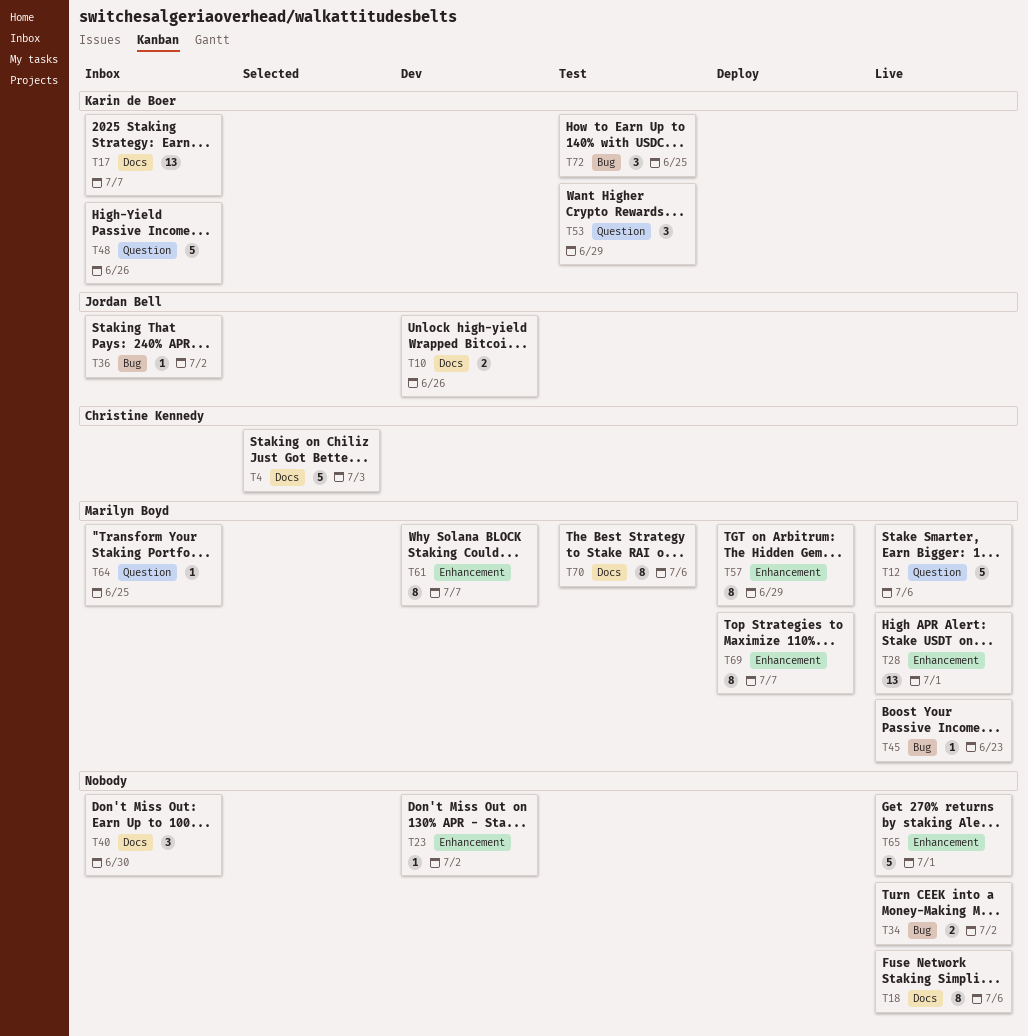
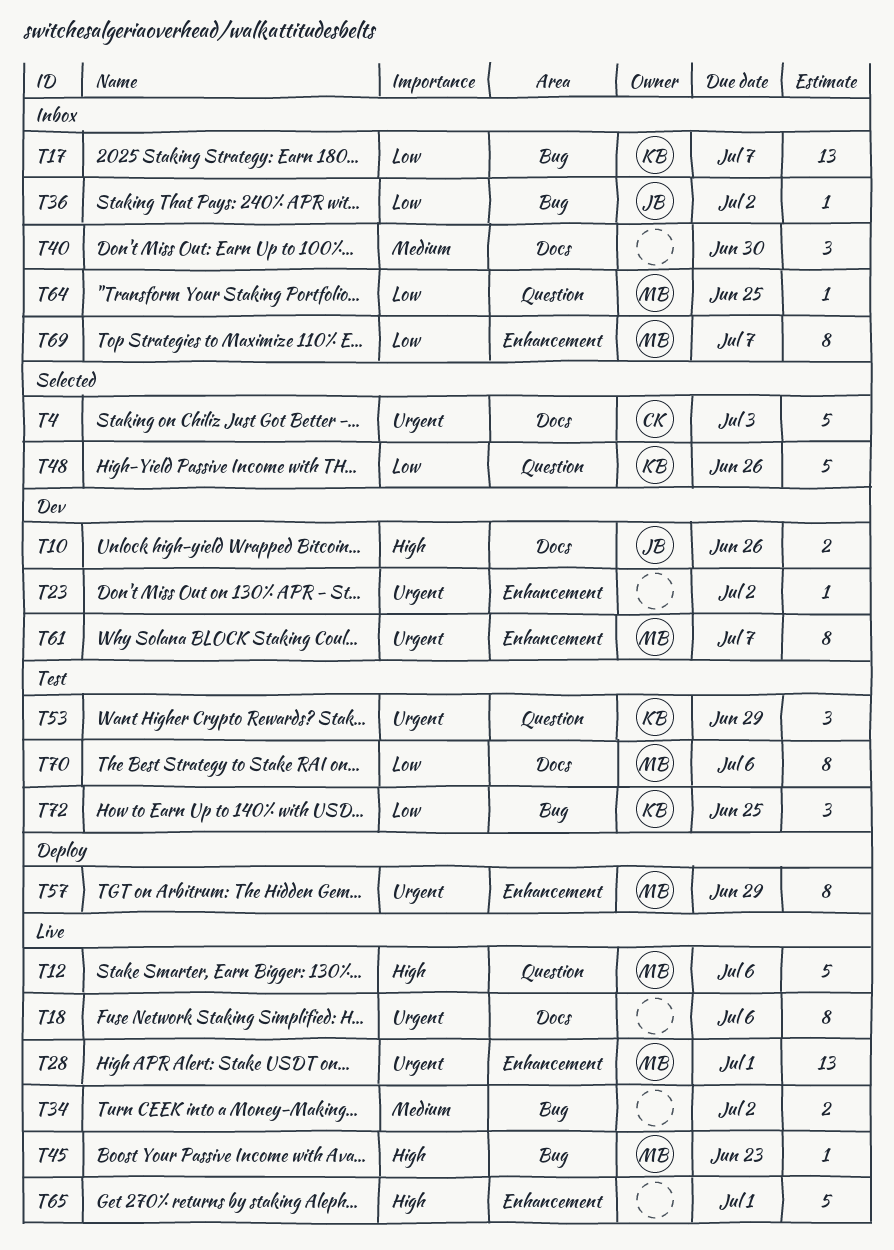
T17, label: Docs -> Bug
T48, status: Inbox -> Selected
T69, status: Deploy -> Inbox

